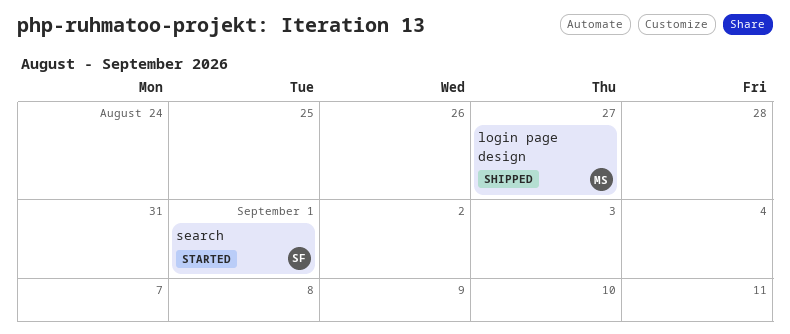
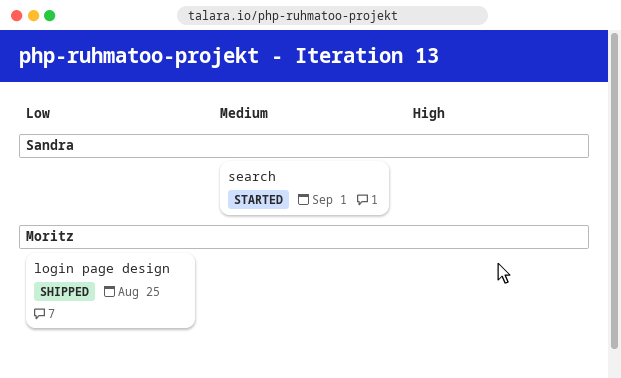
login page design, due: Aug 27 -> Aug 25

